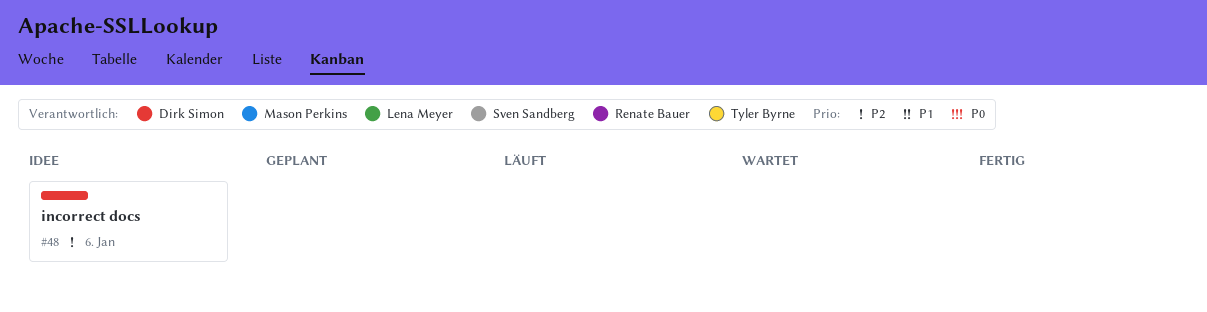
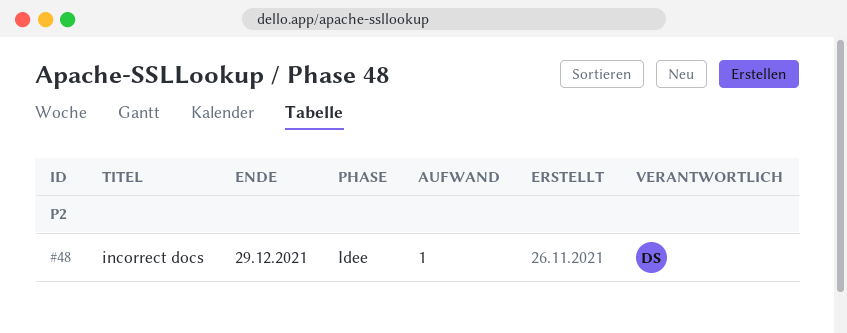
#48, due: Jan 6 -> Dec 29

